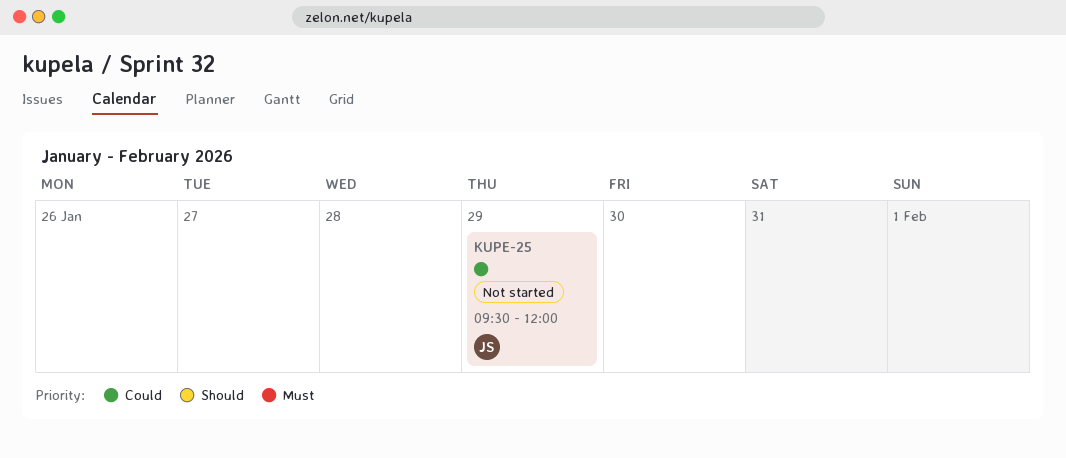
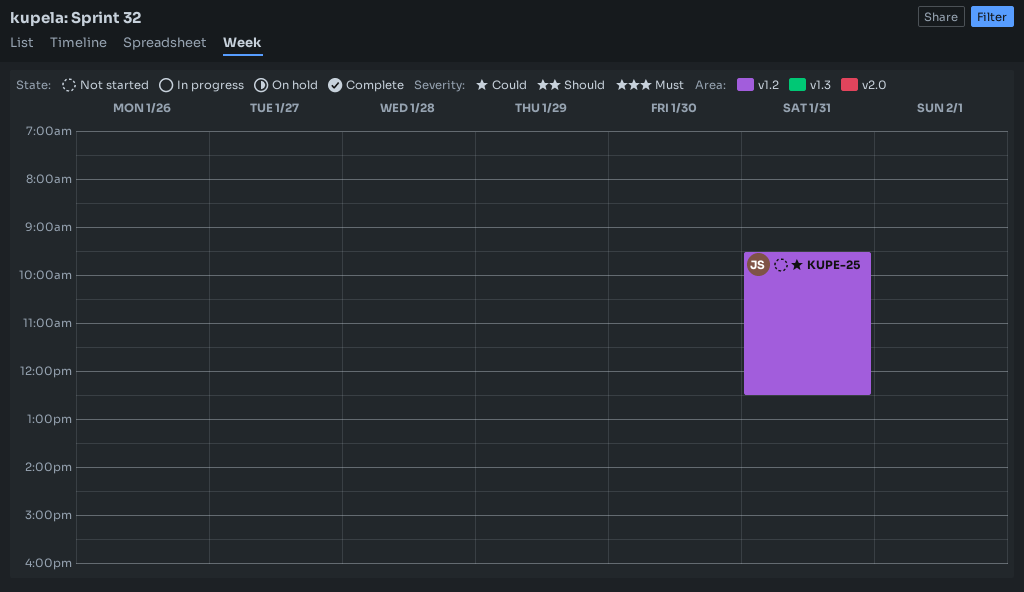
KUPE-25, day: Jan 29 -> Jan 31
KUPE-25, ends: 12:00 -> 12:30

